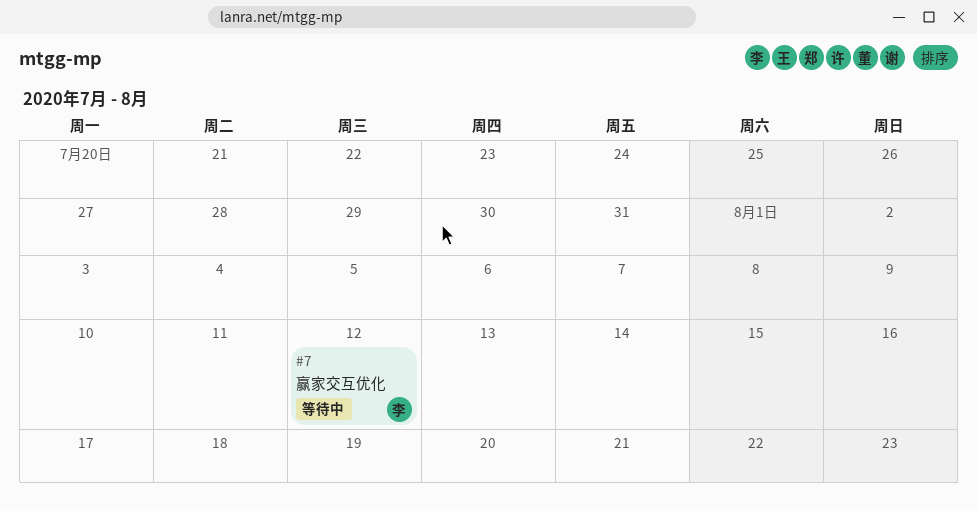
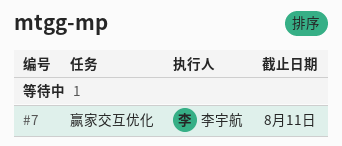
#7, due: Aug 12 -> Aug 11

